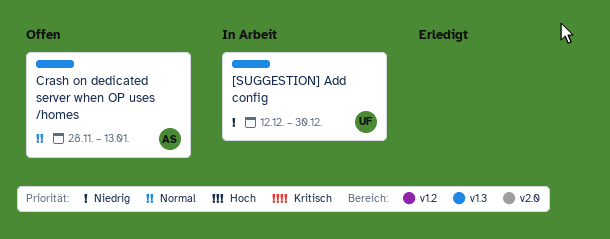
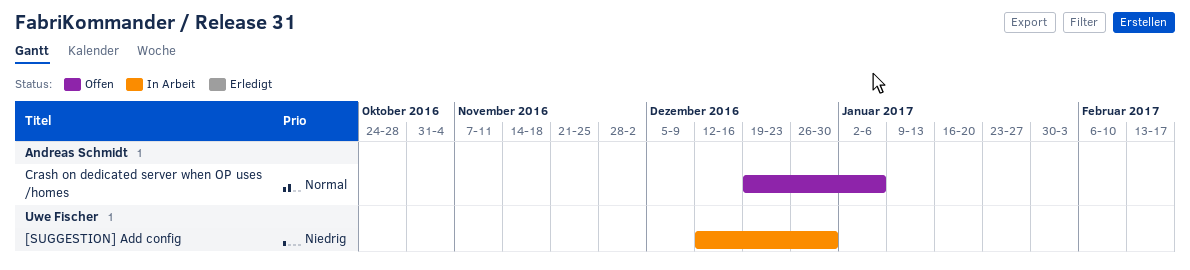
Crash on dedicated server when OP uses /homes, start: Nov 28 -> Dec 19
Crash on dedicated server when OP uses /homes, due: Jan 13 -> Jan 6

